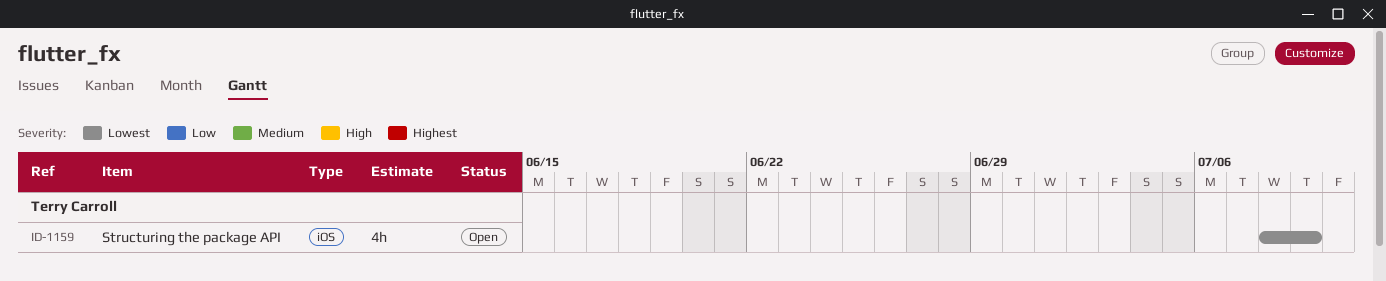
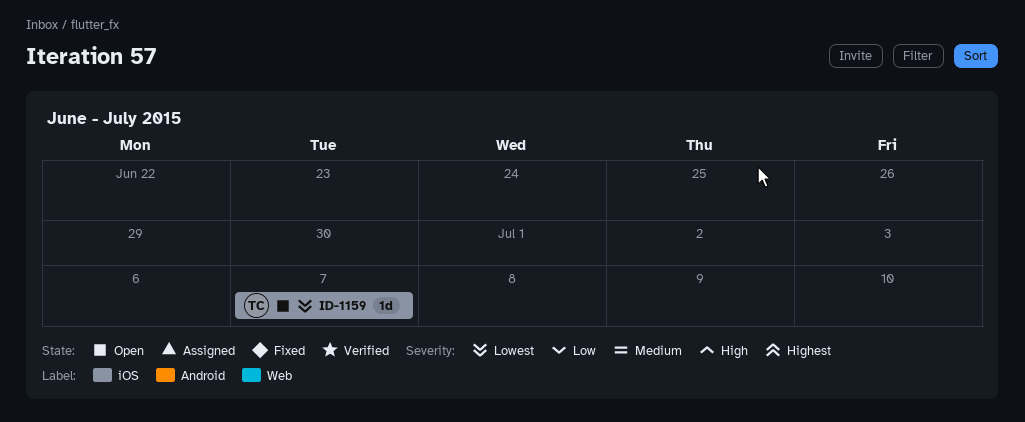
ID-1159, estimate: 4h -> 1d
ID-1159, start: Jul 8 -> Jul 7
ID-1159, due: Jul 9 -> Jul 7

